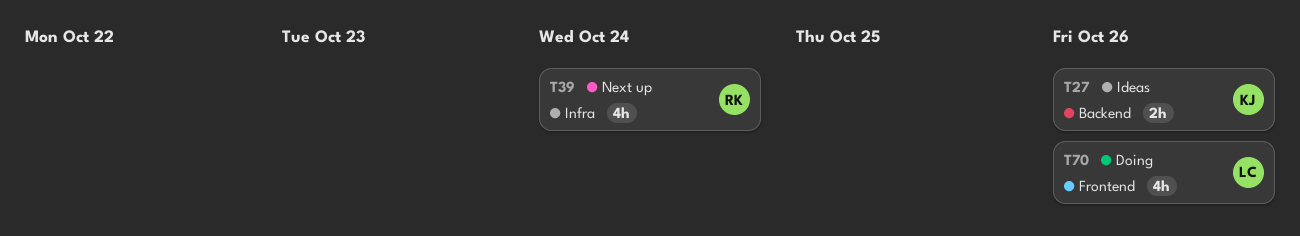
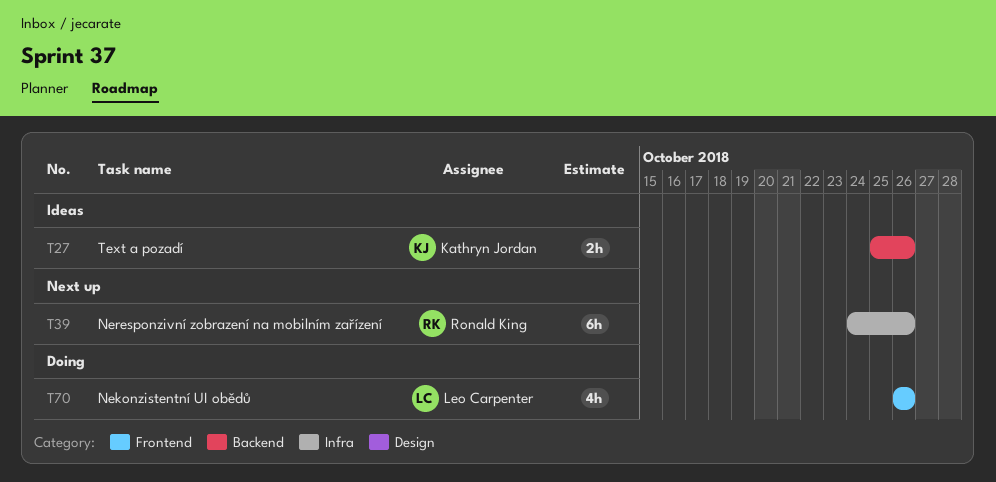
T39, estimate: 4h -> 6h
T39, due: Oct 24 -> Oct 26

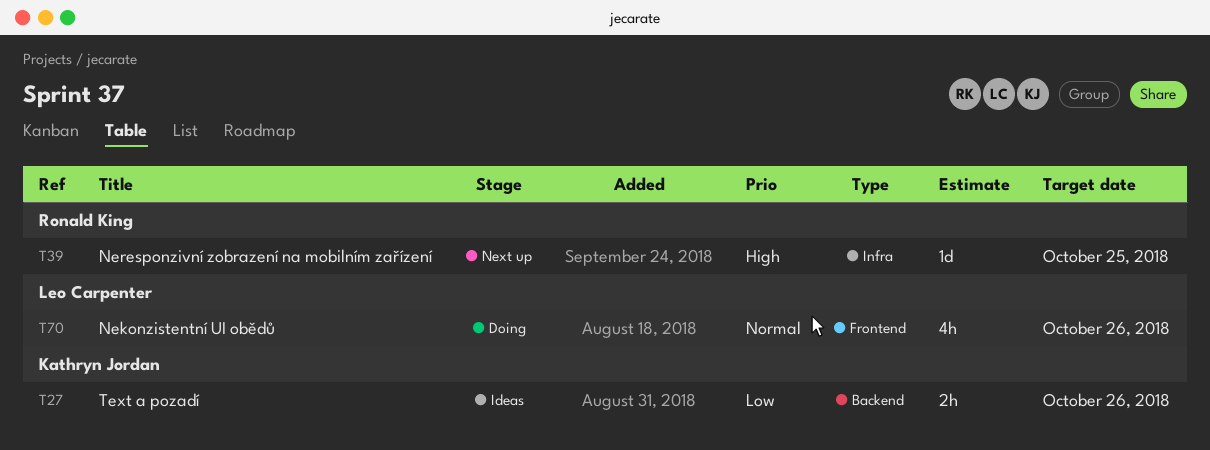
T39, estimate: 6h -> 1d
T39, due: Oct 26 -> Oct 25

